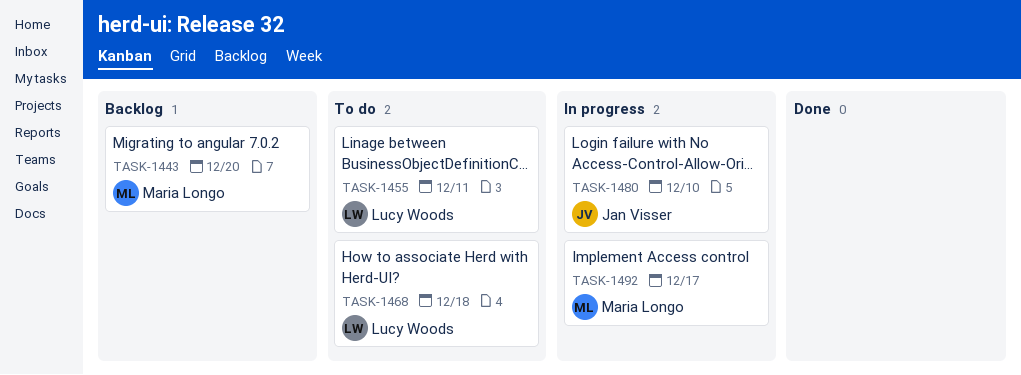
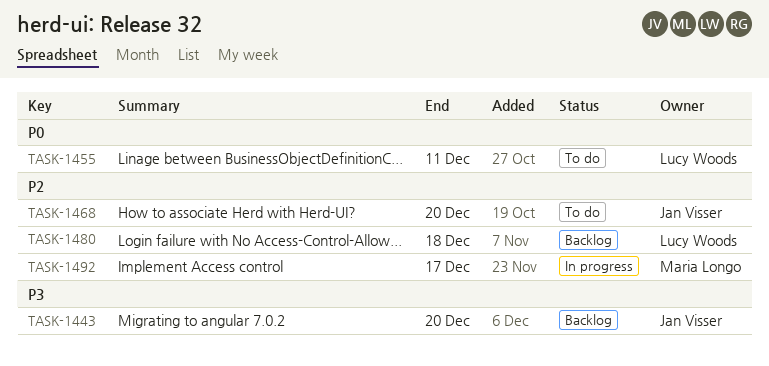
TASK-1443, owner: Maria Longo -> Jan Visser
TASK-1468, owner: Lucy Woods -> Jan Visser
TASK-1468, due: Dec 18 -> Dec 20
TASK-1480, status: In progress -> Backlog
TASK-1480, owner: Jan Visser -> Lucy Woods
TASK-1480, due: Dec 10 -> Dec 18

